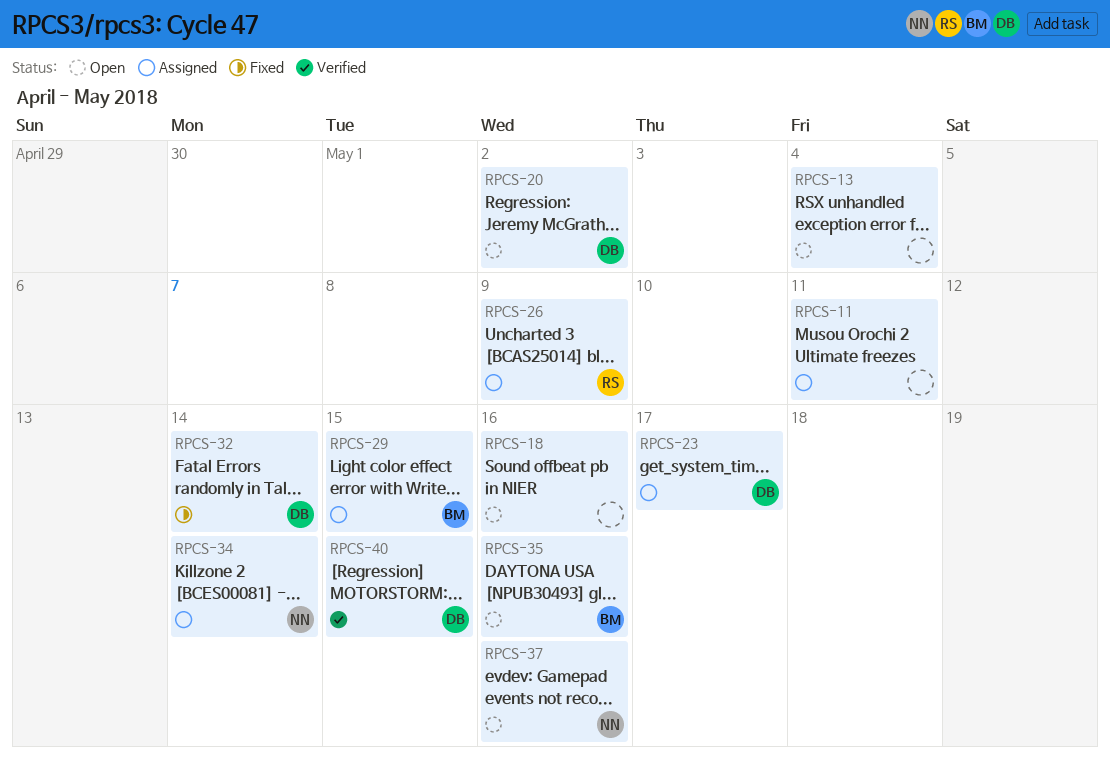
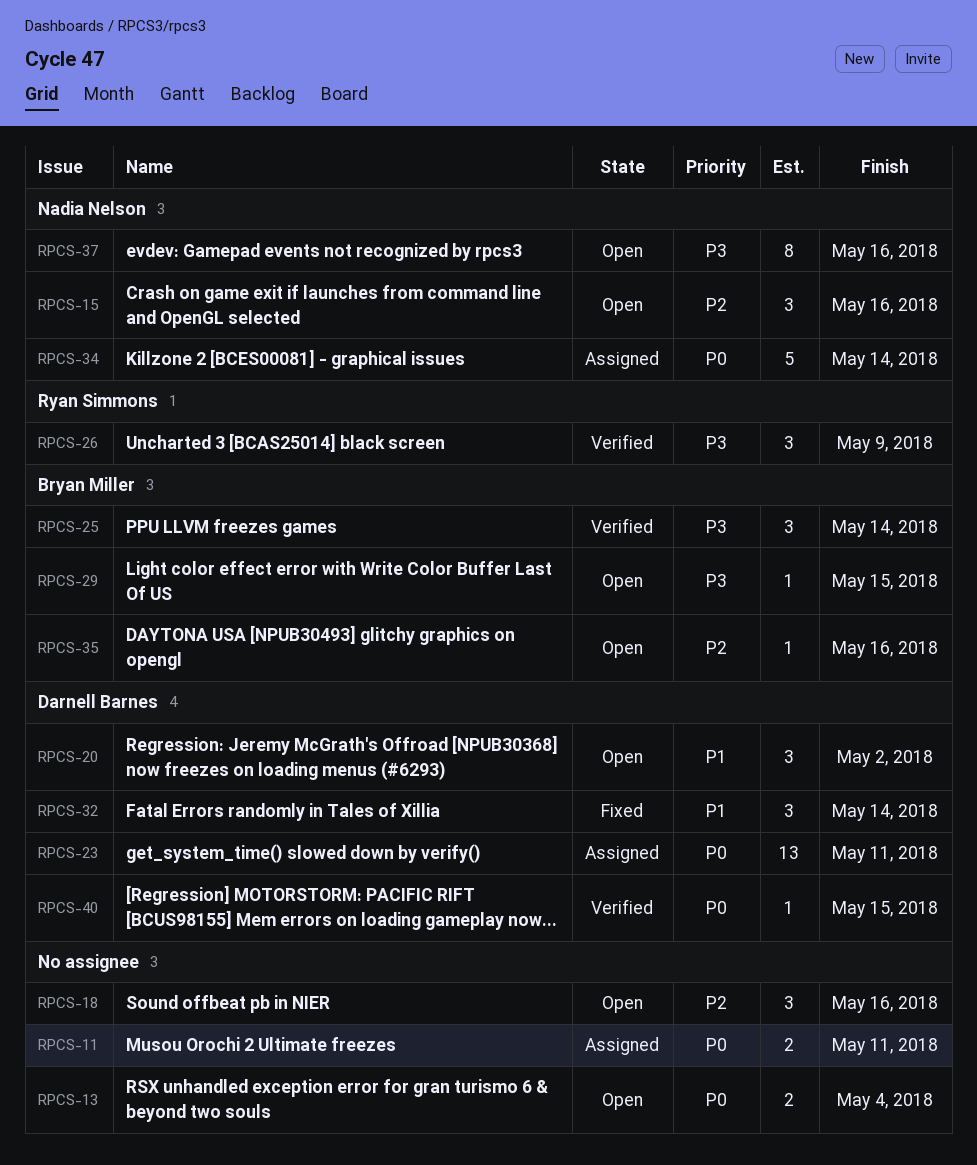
RPCS-15: none -> present
RPCS-23, due: May 17 -> May 11
RPCS-25: none -> present
RPCS-26, status: Assigned -> Verified
RPCS-29, status: Assigned -> Open

